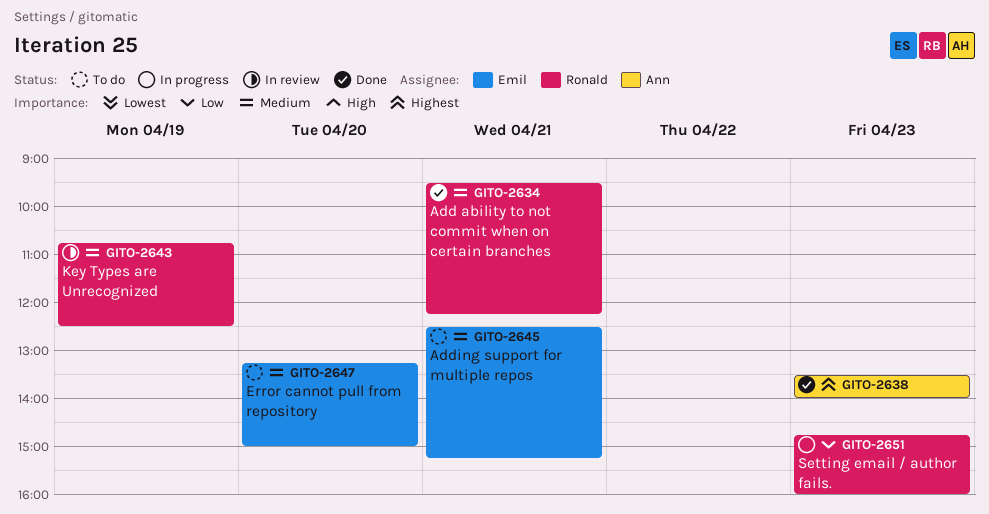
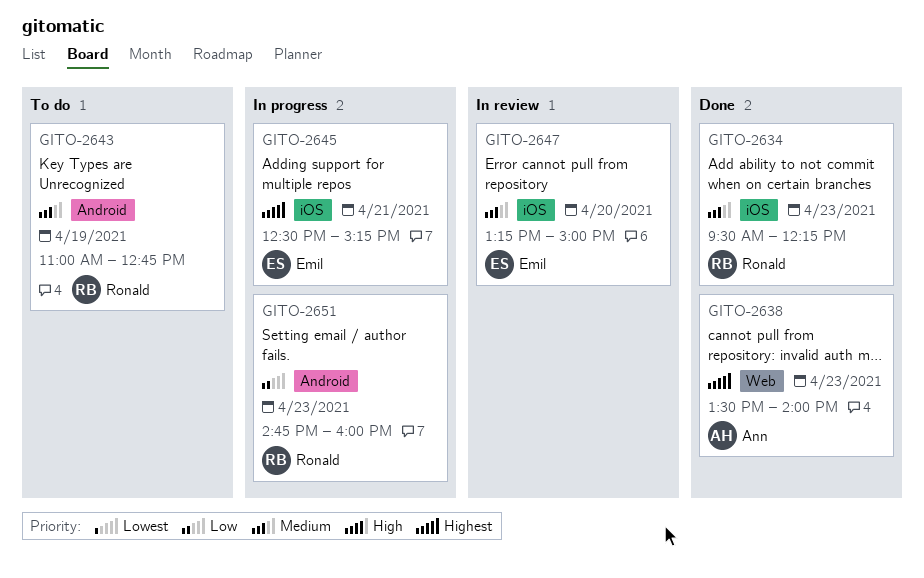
GITO-2634, day: Apr 21 -> Apr 23
GITO-2643, status: In review -> To do
GITO-2643, begins: 10:45 -> 11:00
GITO-2643, ends: 12:30 -> 12:45
GITO-2645, status: To do -> In progress
GITO-2645, priority: Medium -> Highest
GITO-2647, status: To do -> In review

